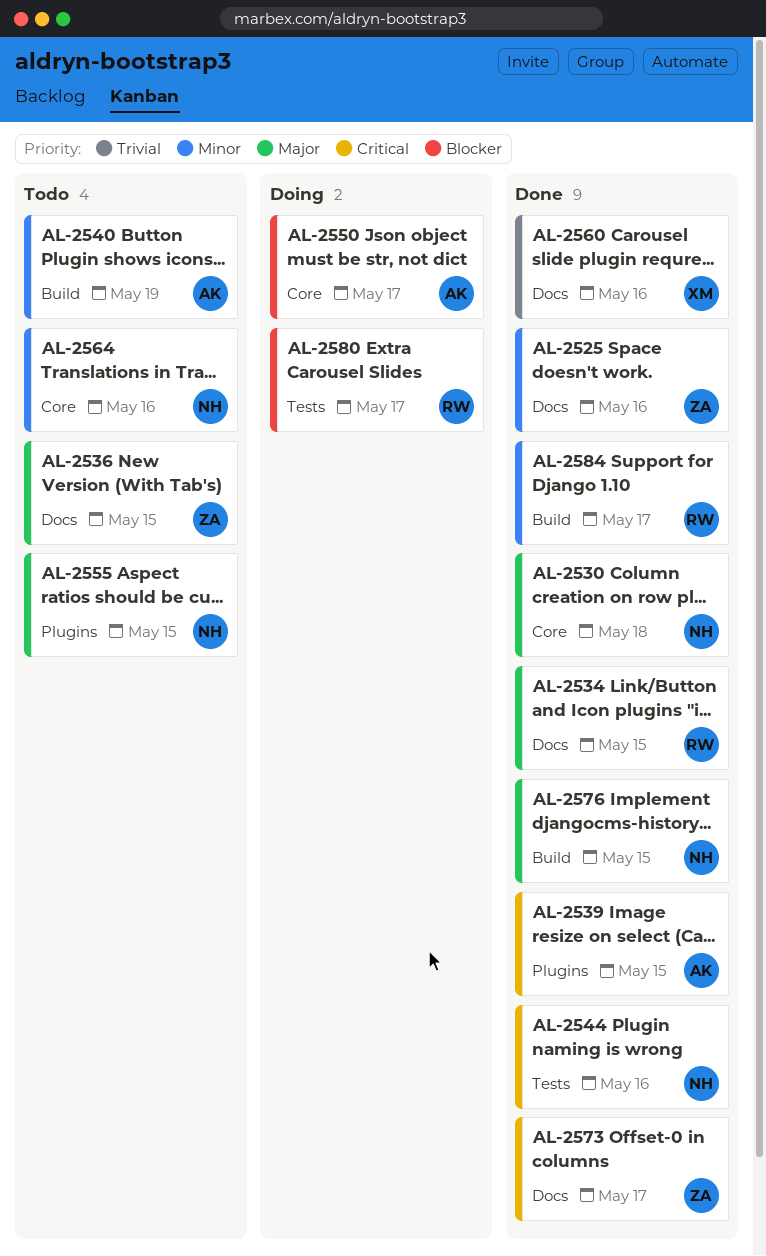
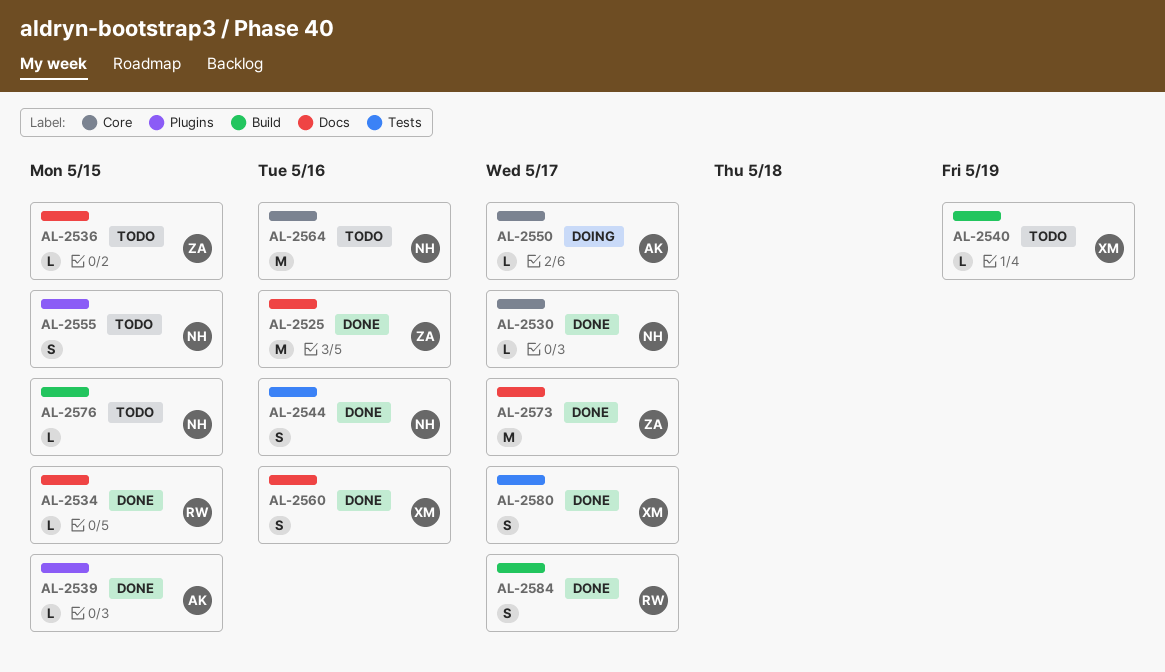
AL-2530, due: May 18 -> May 17
AL-2540, owner: AK -> XM
AL-2576, status: Done -> Todo
AL-2580, status: Doing -> Done
AL-2580, owner: RW -> XM

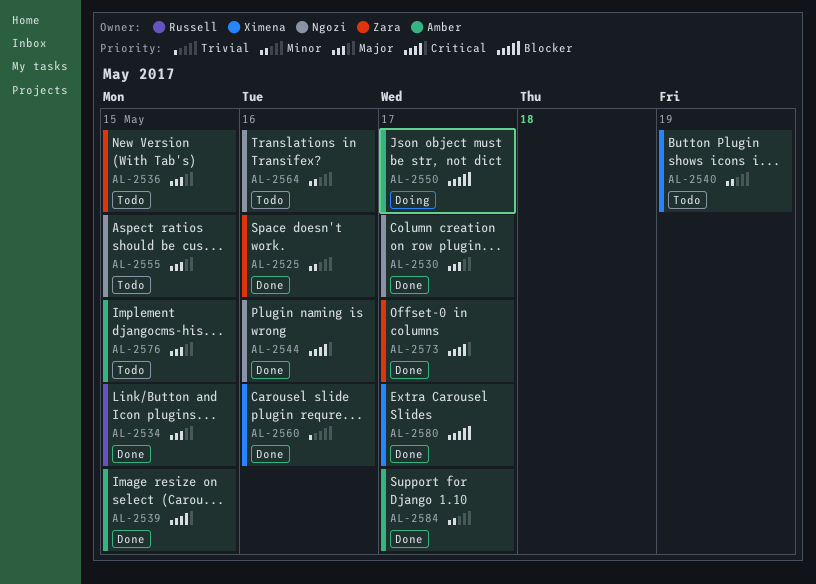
AL-2576, owner: Ngozi -> Amber
AL-2584, owner: Russell -> Amber

